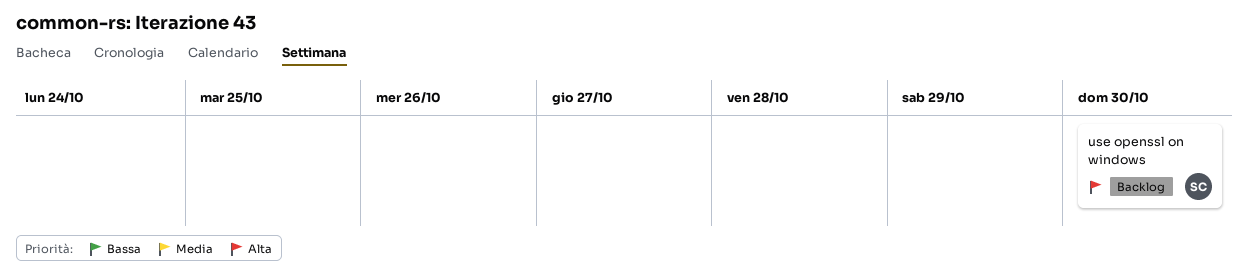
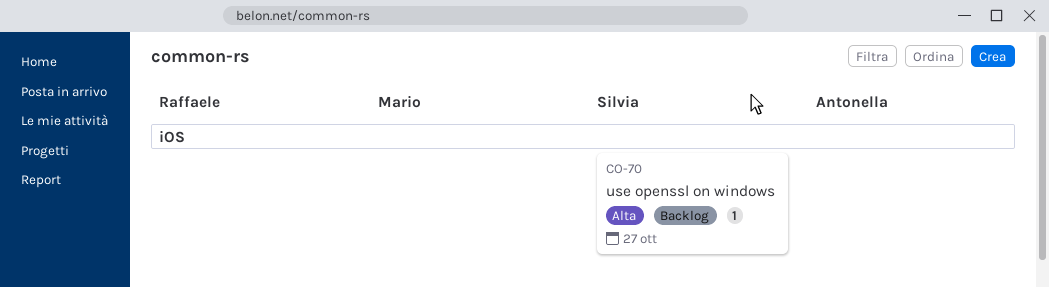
use openssl on windows, due: Oct 30 -> Oct 27

